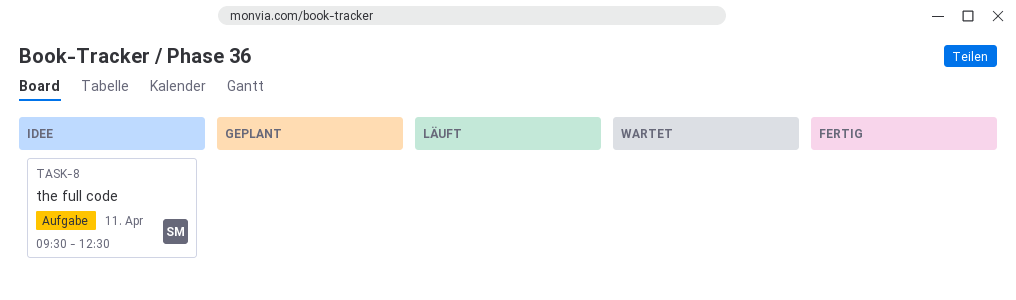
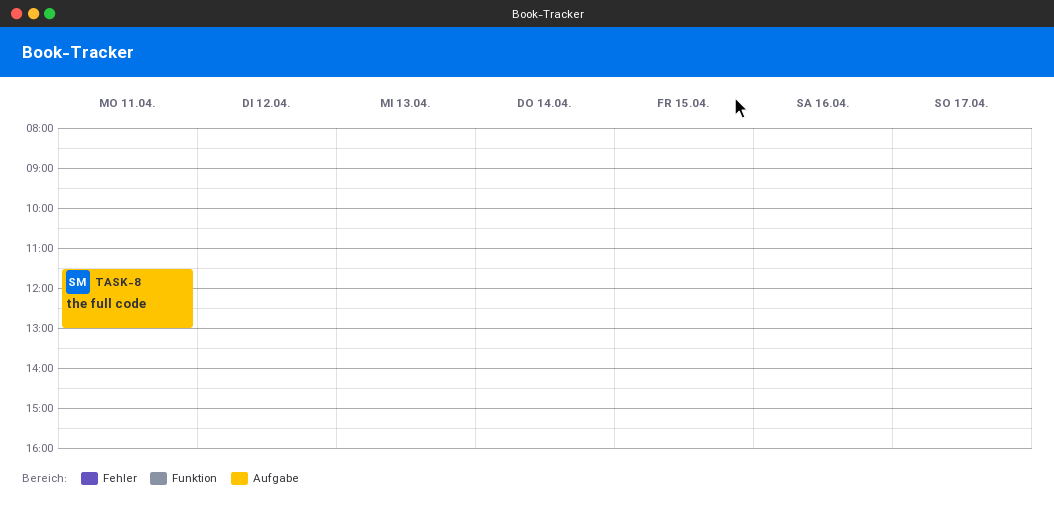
TASK-8, begins: 09:30 -> 11:30
TASK-8, ends: 12:30 -> 13:00

